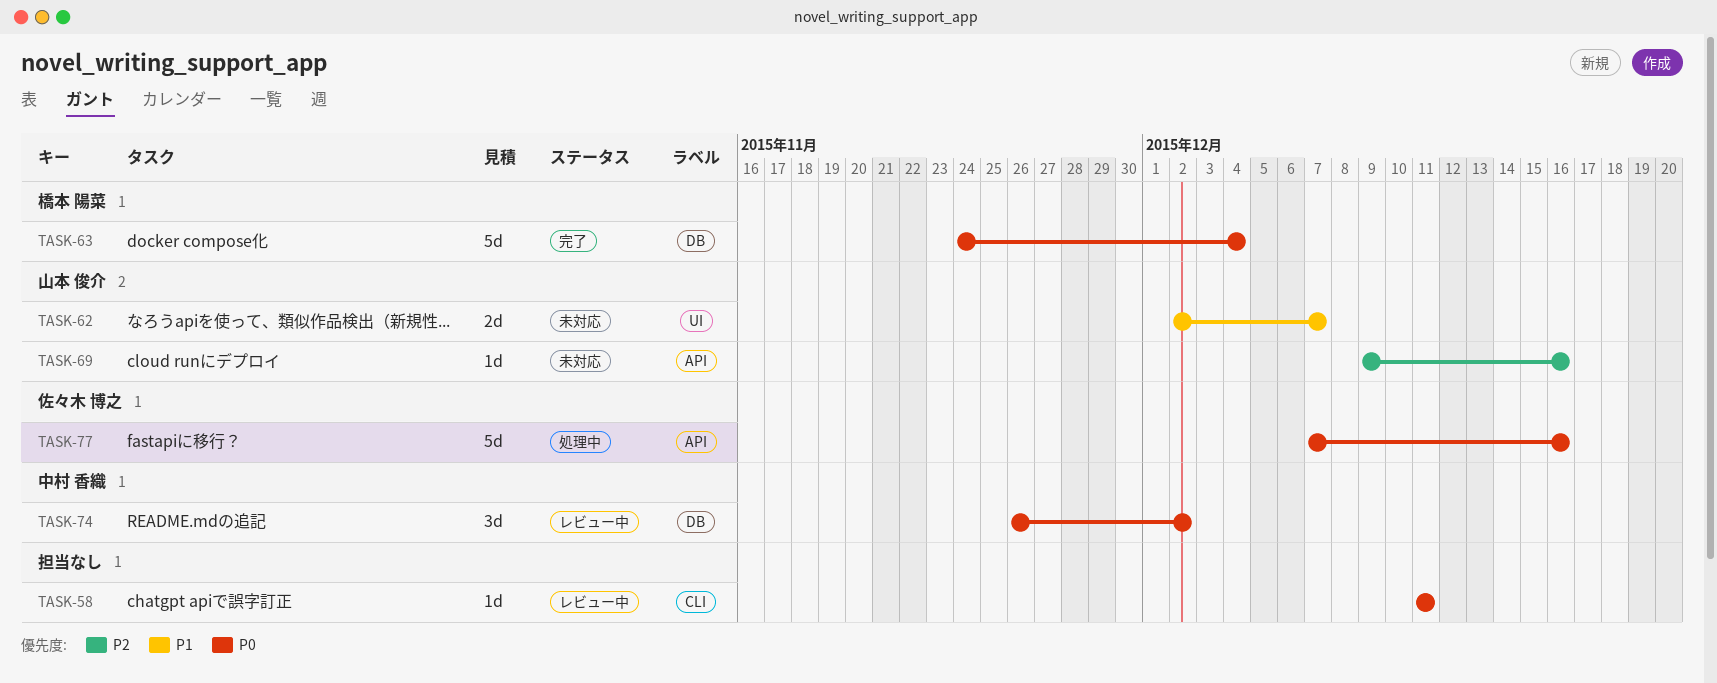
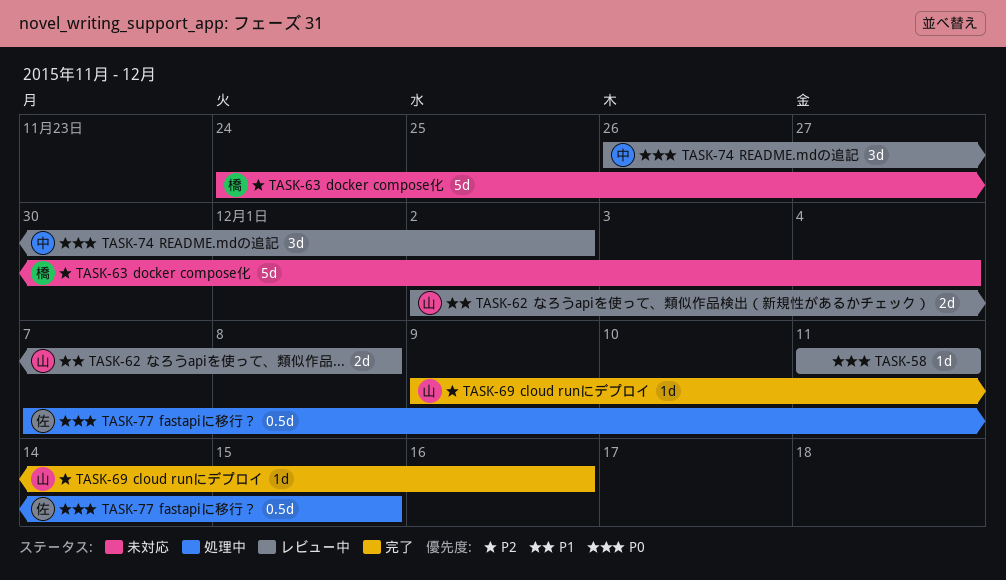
TASK-62, status: 未対応 -> レビュー中
TASK-62, due: Dec 7 -> Dec 8
TASK-63, status: 完了 -> 未対応
TASK-63, priority: P0 -> P2
TASK-69, status: 未対応 -> 完了
TASK-77, estimate: 5d -> 0.5d
TASK-77, due: Dec 16 -> Dec 15

